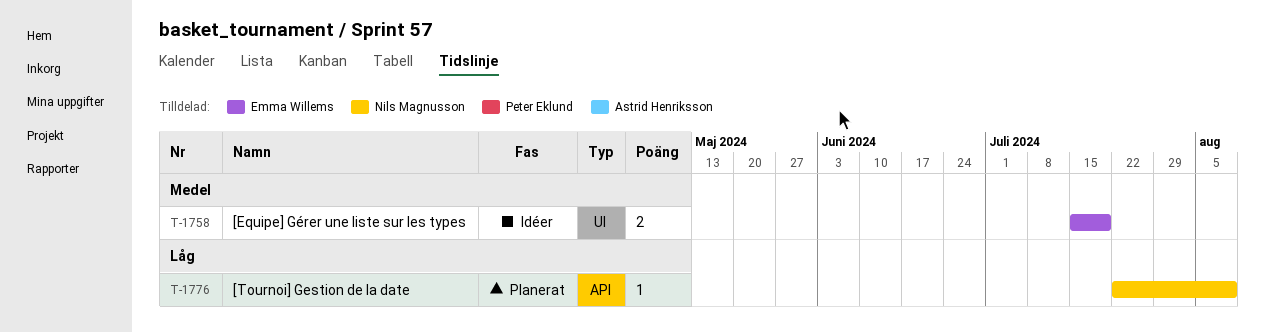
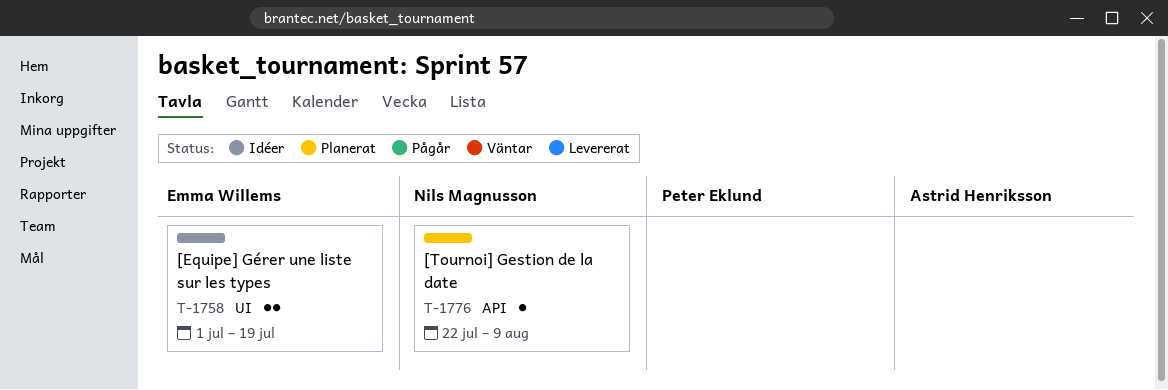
T-1758, start: Jul 15 -> Jul 1

